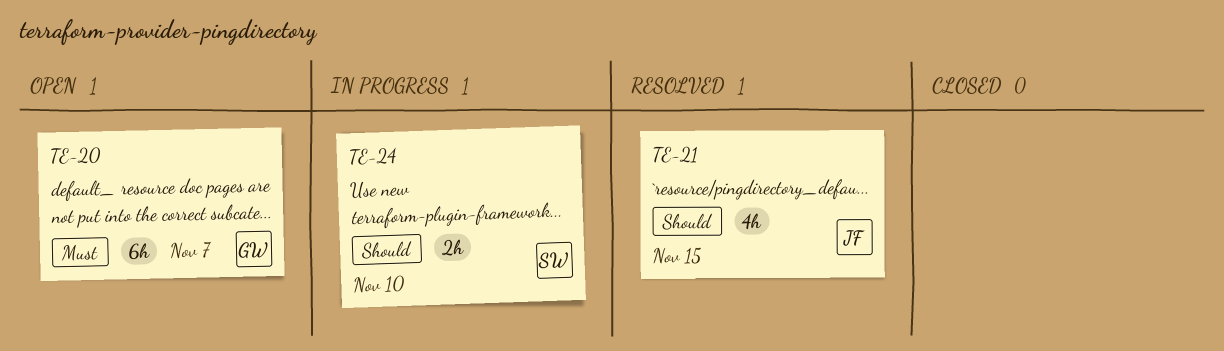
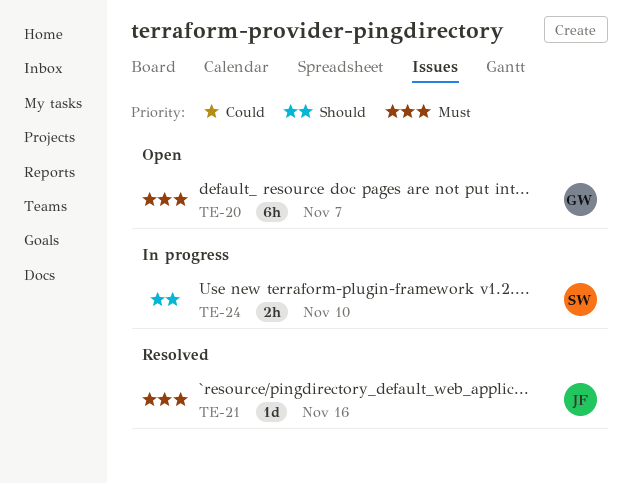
TE-21, priority: Should -> Must
TE-21, estimate: 4h -> 1d
TE-21, due: Nov 15 -> Nov 16

